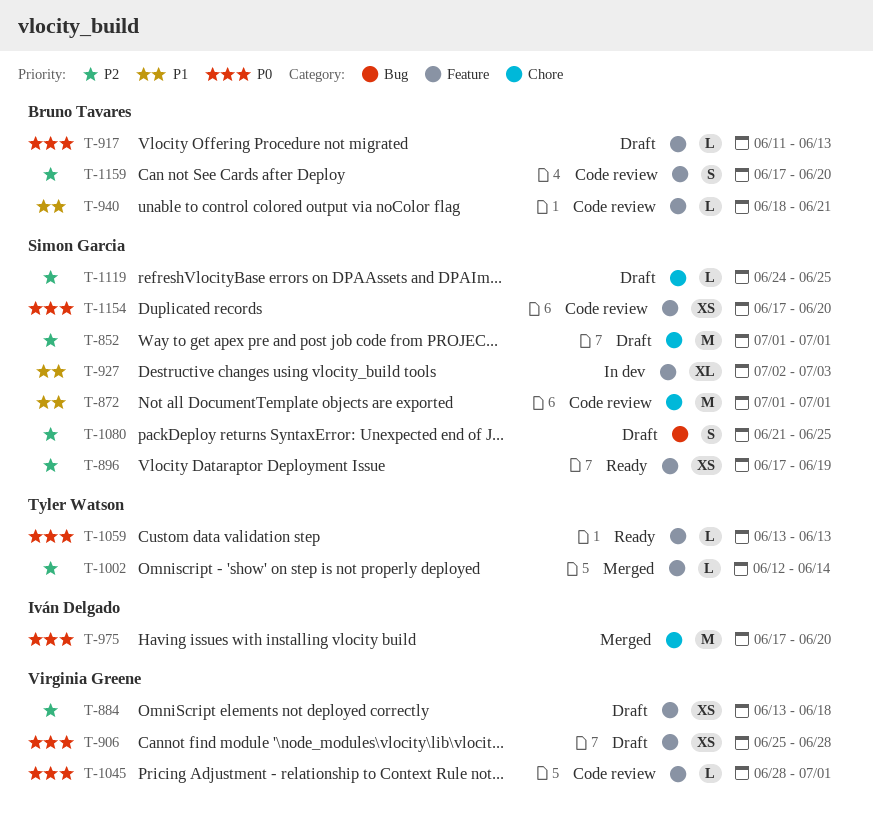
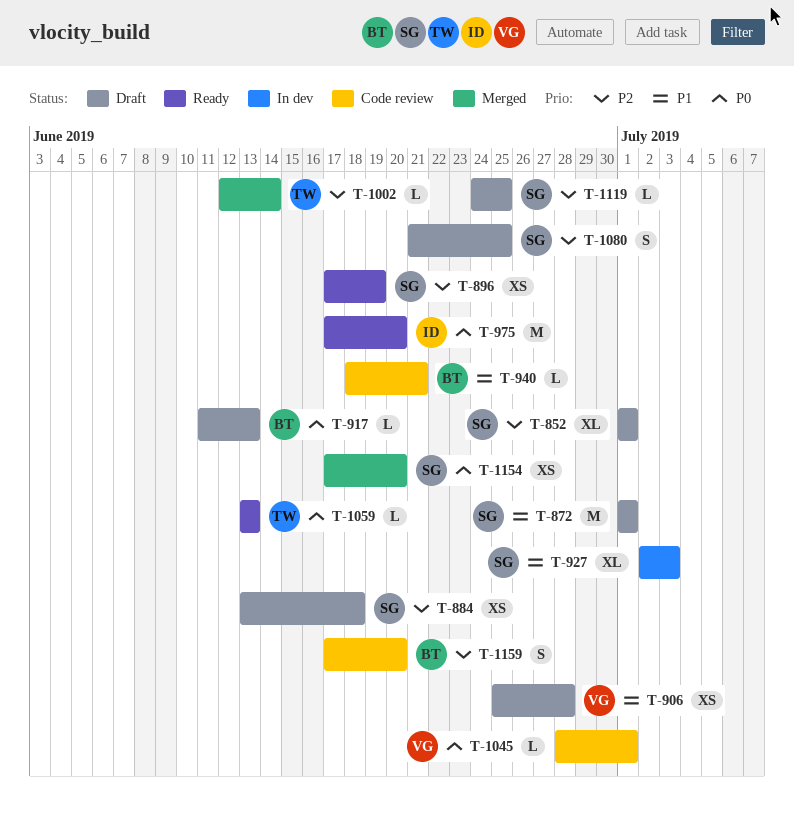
T-852, estimate: M -> XL
T-872, status: Code review -> Draft
T-884, owner: Virginia Greene -> Simon Garcia
T-906, priority: P0 -> P1
T-975, status: Merged -> Ready
T-1154, status: Code review -> Merged

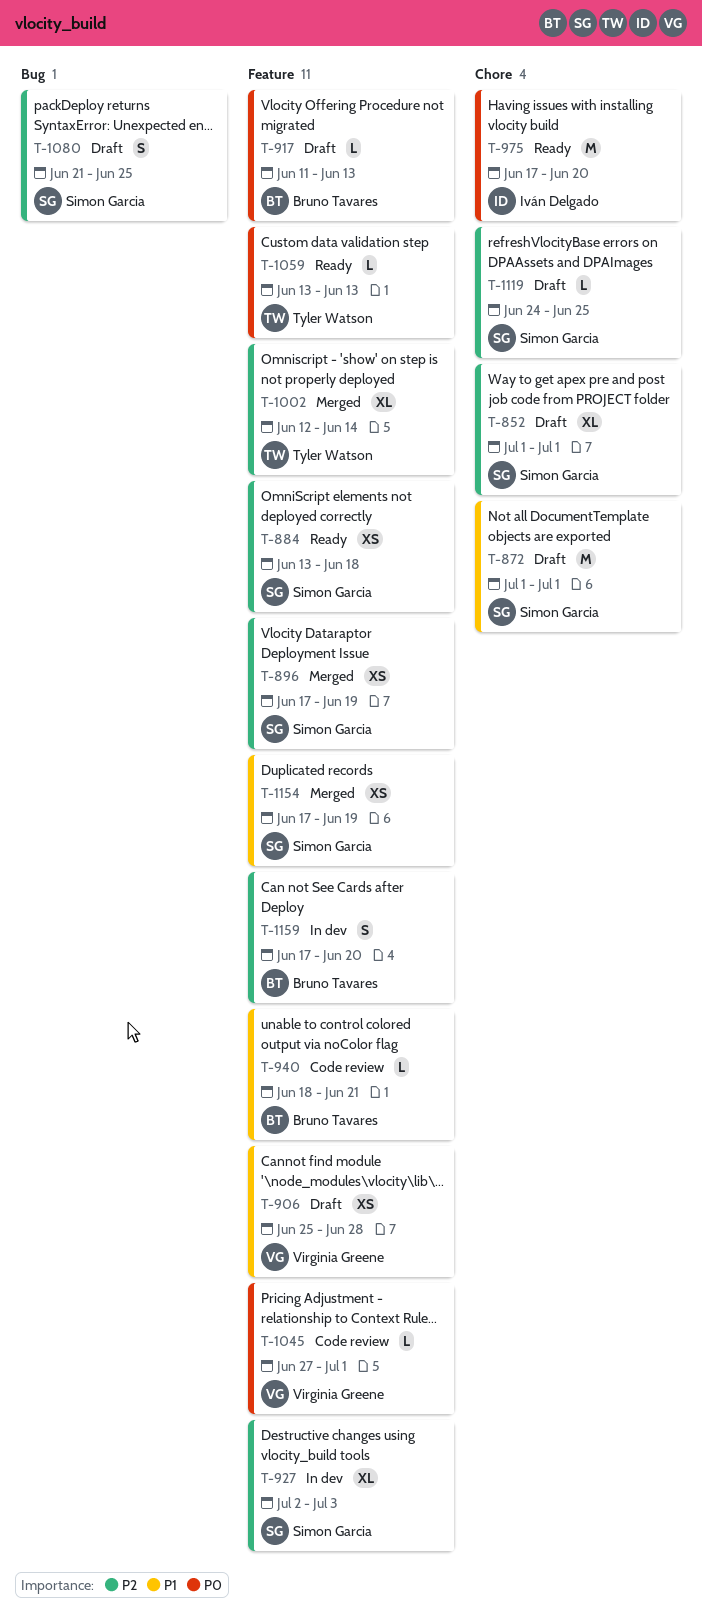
T-884, status: Draft -> Ready
T-896, status: Ready -> Merged
T-927, priority: P1 -> P2
T-1002, estimate: L -> XL
T-1045, start: Jun 28 -> Jun 27
T-1154, priority: P0 -> P1
T-1154, due: Jun 20 -> Jun 19
T-1159, status: Code review -> In dev

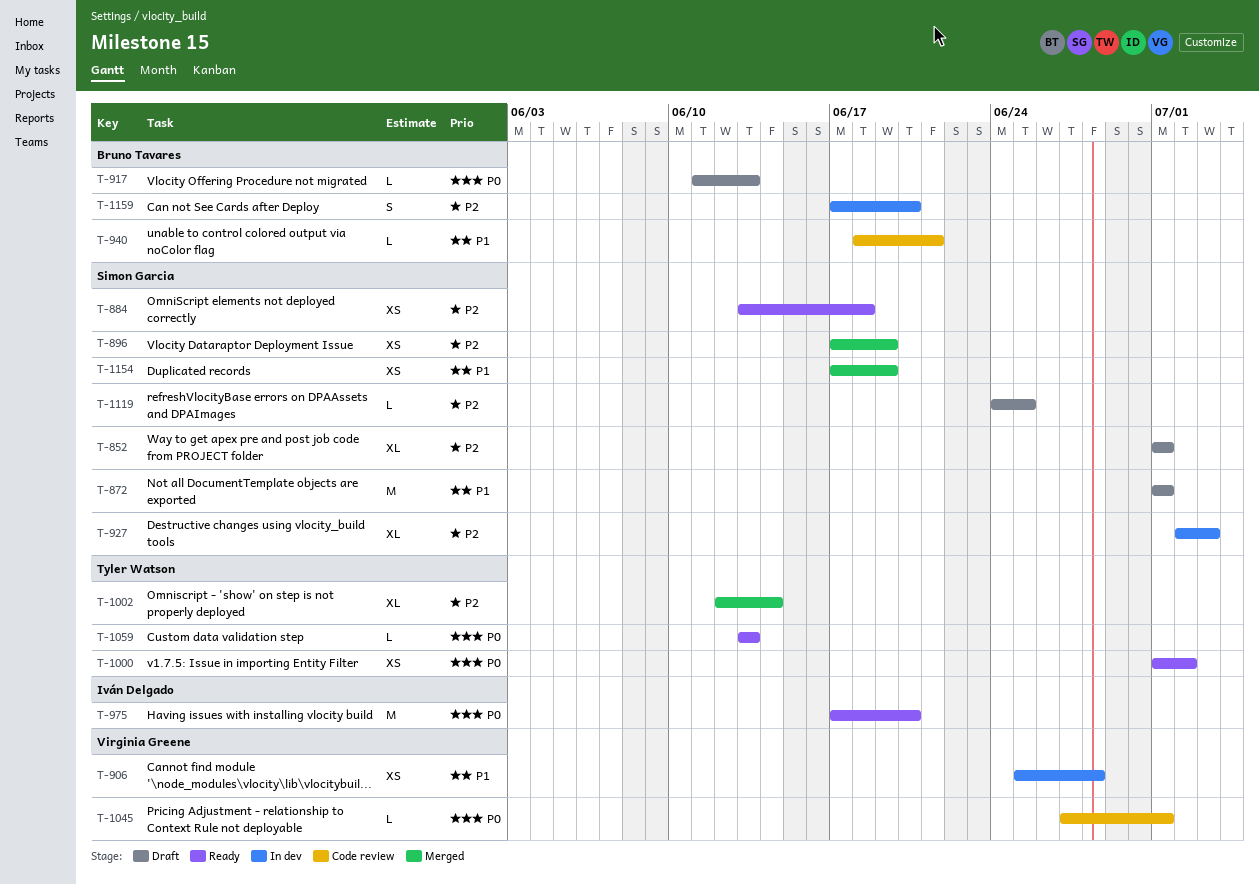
T-906, status: Draft -> In dev
T-1000: none -> present
T-1080: present -> none

